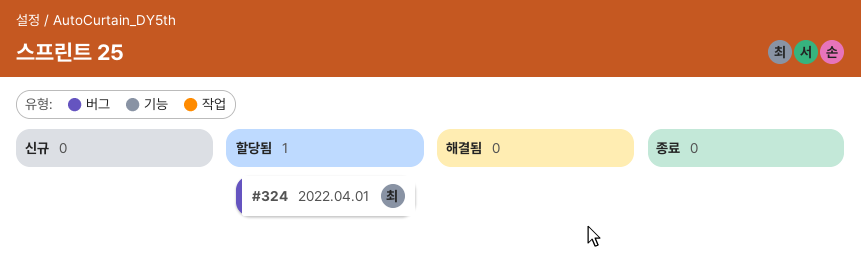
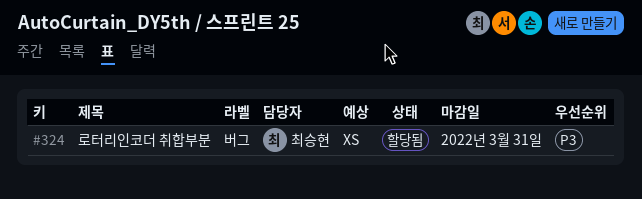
#324, due: Apr 1 -> Mar 31

